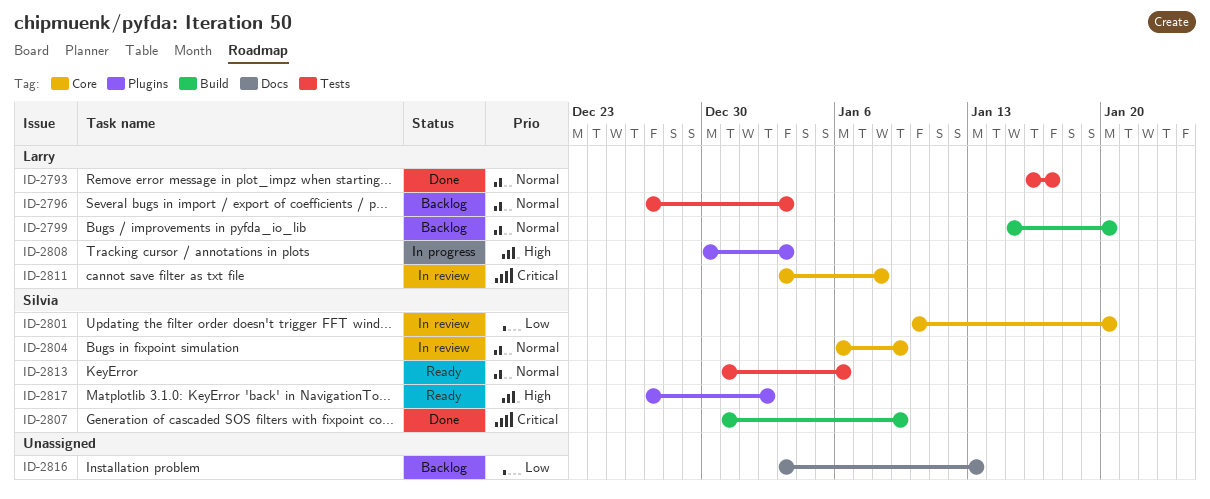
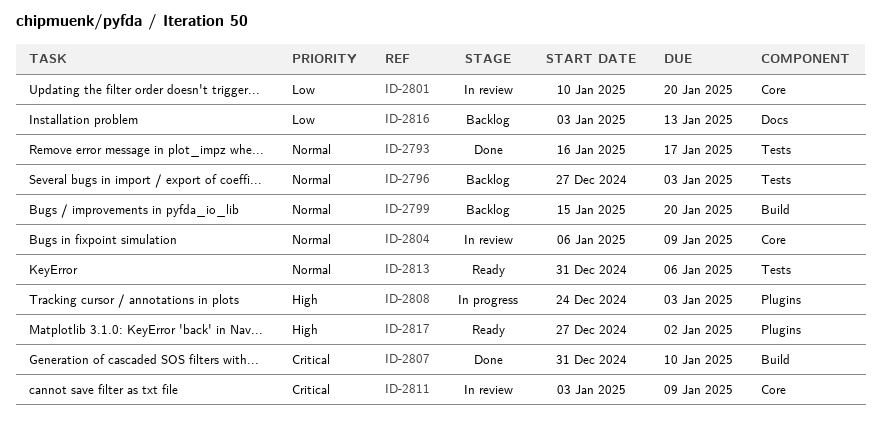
ID-2807, due: Jan 9 -> Jan 10
ID-2808, start: Dec 30 -> Dec 24
ID-2811, due: Jan 8 -> Jan 9

